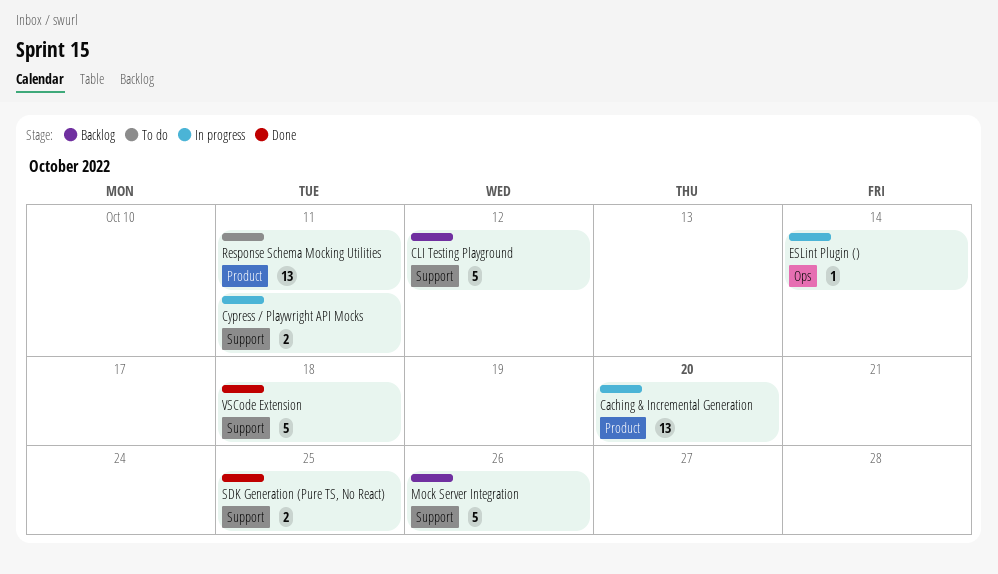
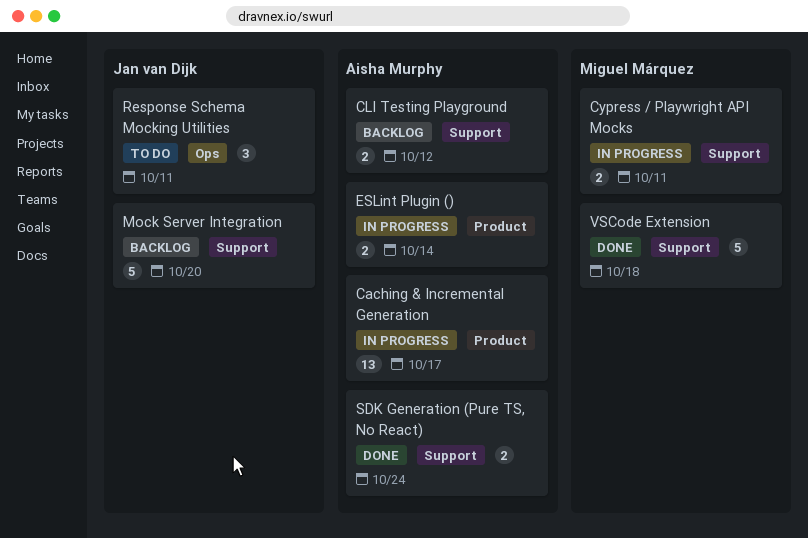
Caching & Incremental Generation, due: Oct 20 -> Oct 17
CLI Testing Playground, estimate: 5 -> 2
ESLint Plugin (), label: Ops -> Product
ESLint Plugin (), estimate: 1 -> 2
Mock Server Integration, due: Oct 26 -> Oct 20
Response Schema Mocking Utilities, label: Product -> Ops
Response Schema Mocking Utilities, estimate: 13 -> 3
SDK Generation (Pure TS, No React), due: Oct 25 -> Oct 24

